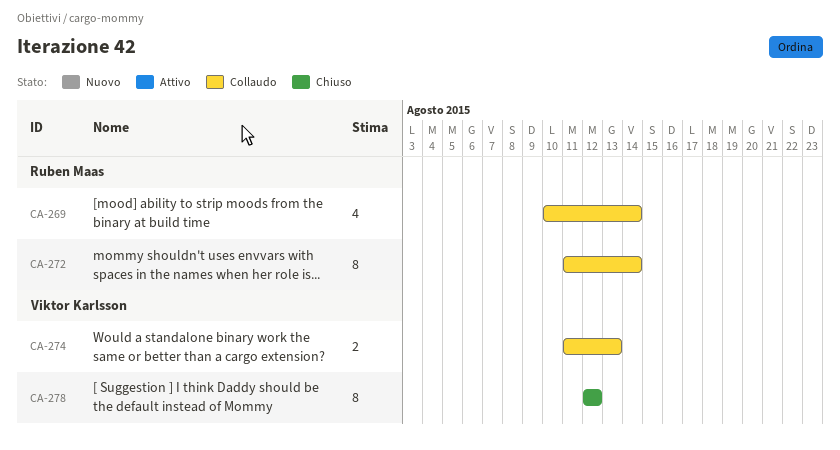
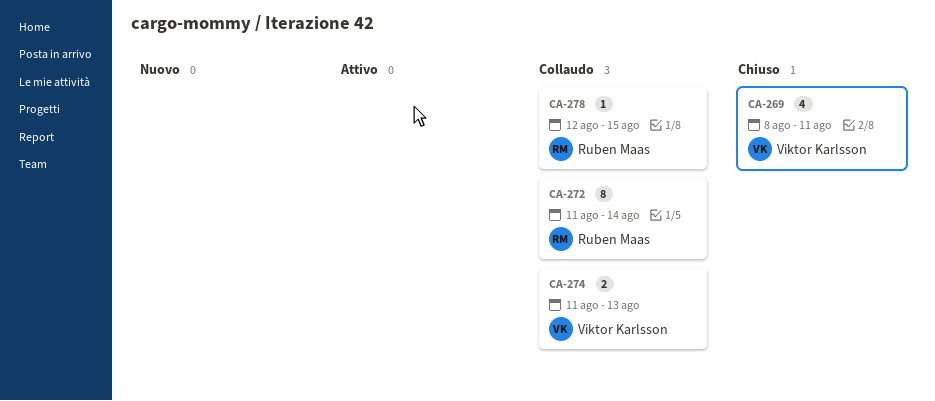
CA-269, status: Collaudo -> Chiuso
CA-269, owner: Ruben Maas -> Viktor Karlsson
CA-269, start: Aug 10 -> Aug 8
CA-269, due: Aug 14 -> Aug 11
CA-278, status: Chiuso -> Collaudo
CA-278, owner: Viktor Karlsson -> Ruben Maas
CA-278, estimate: 8 -> 1
CA-278, due: Aug 12 -> Aug 15

